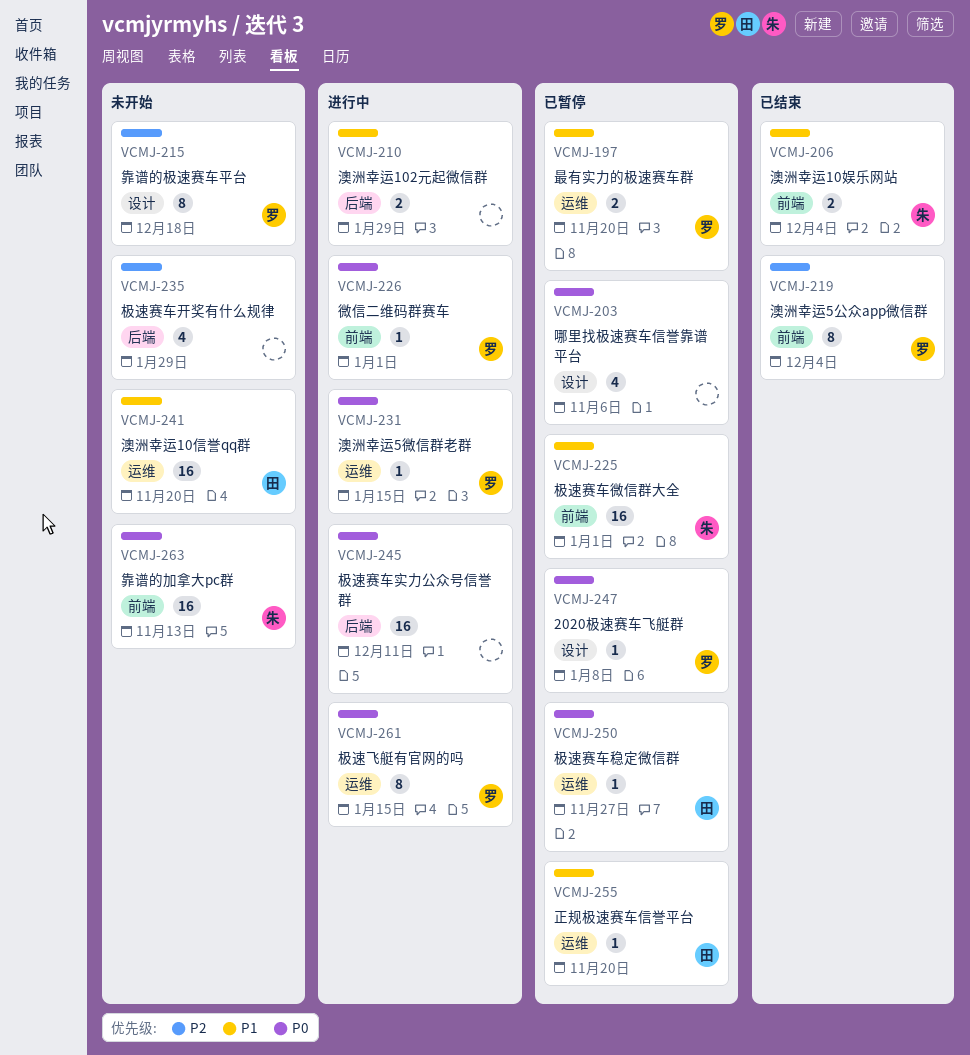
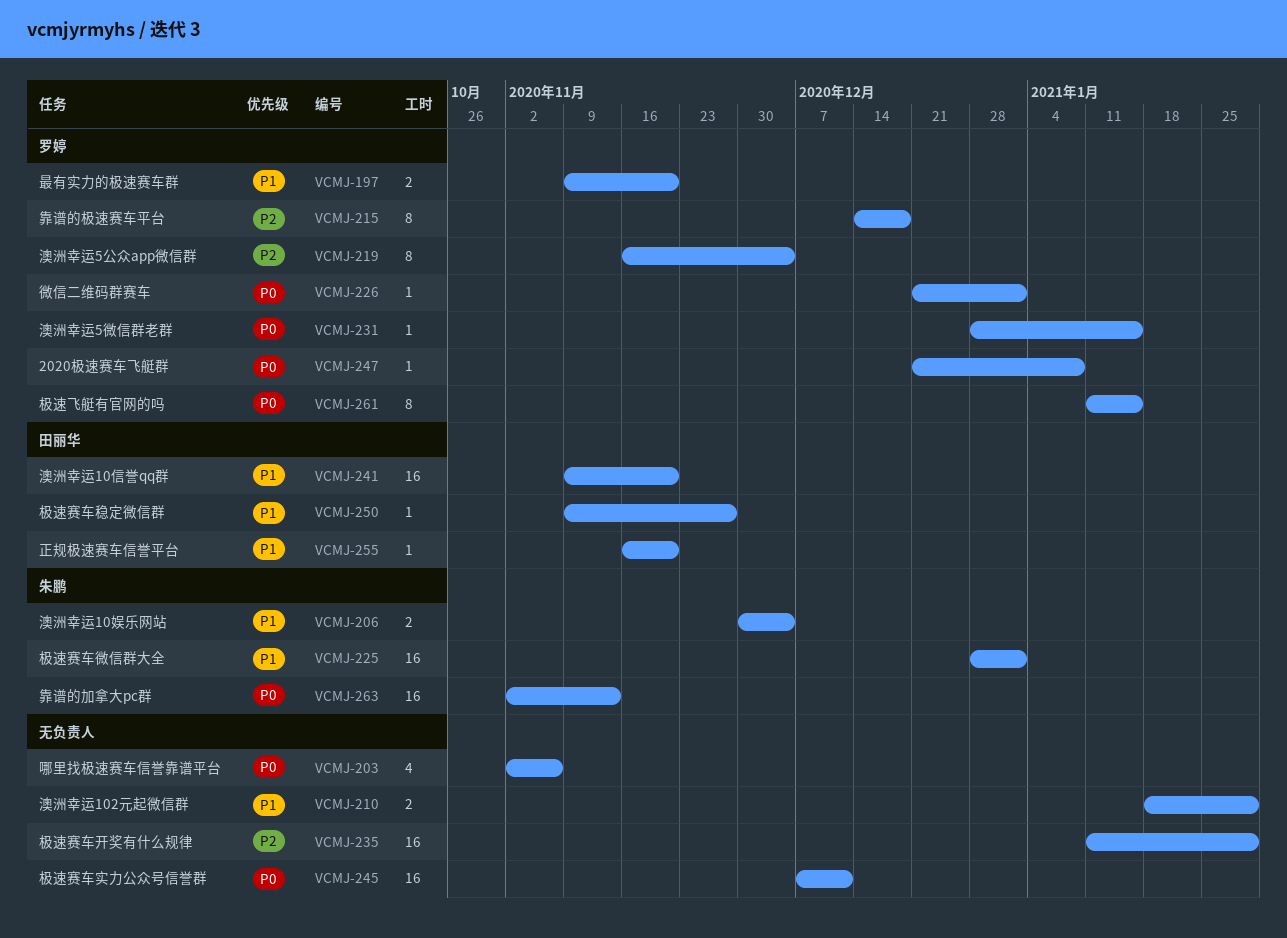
VCMJ-235, estimate: 4 -> 16
VCMJ-250, priority: P0 -> P1

